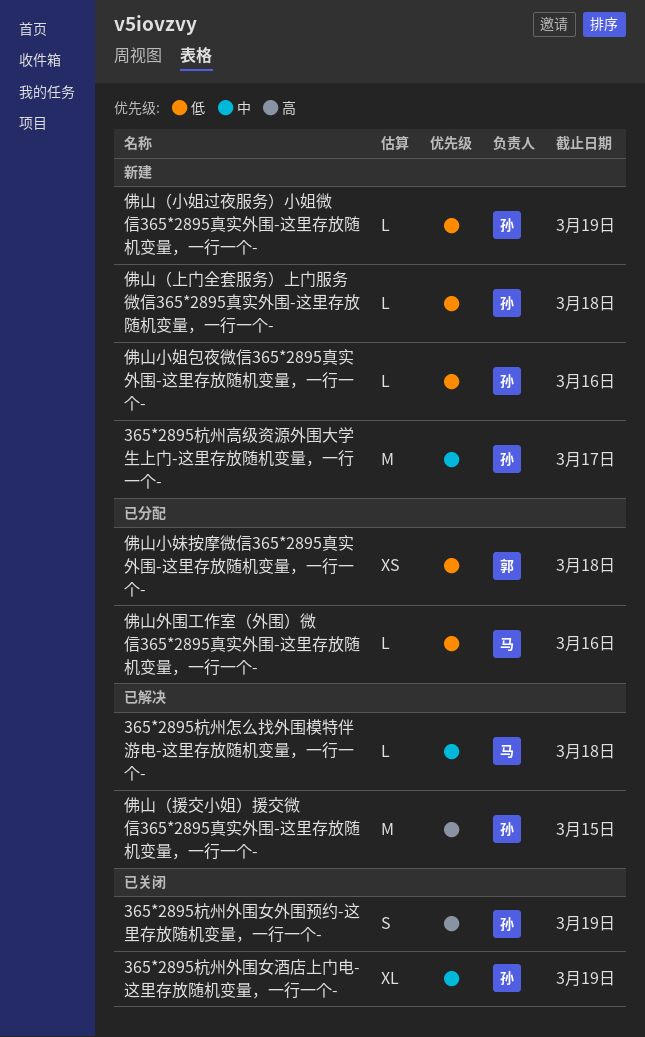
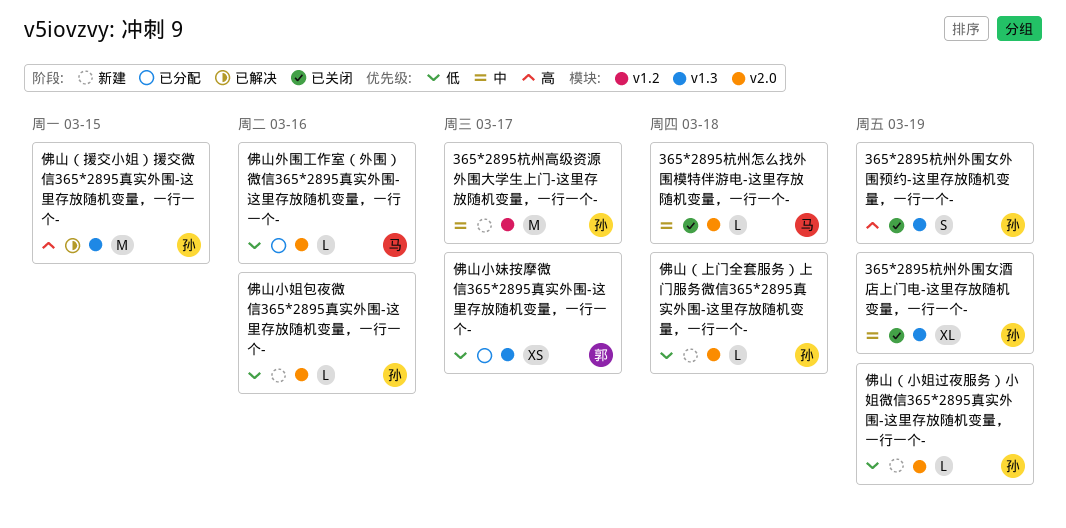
365*2895杭州怎么找外围模特伴游电-这里存放随机变量，一行一个-, status: 已解决 -> 已关闭
佛山小妹按摩微信365*2895真实外围-这里存放随机变量，一行一个-, due: Mar 18 -> Mar 17

